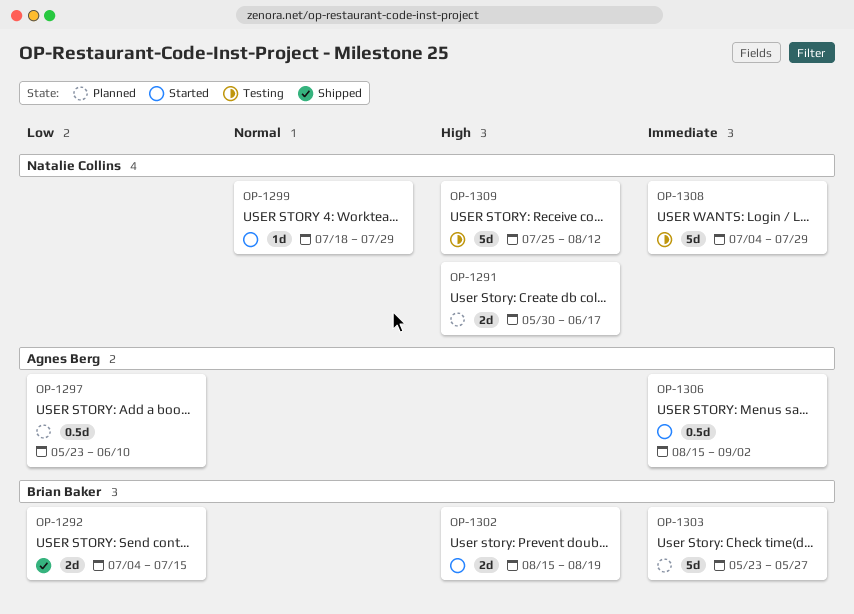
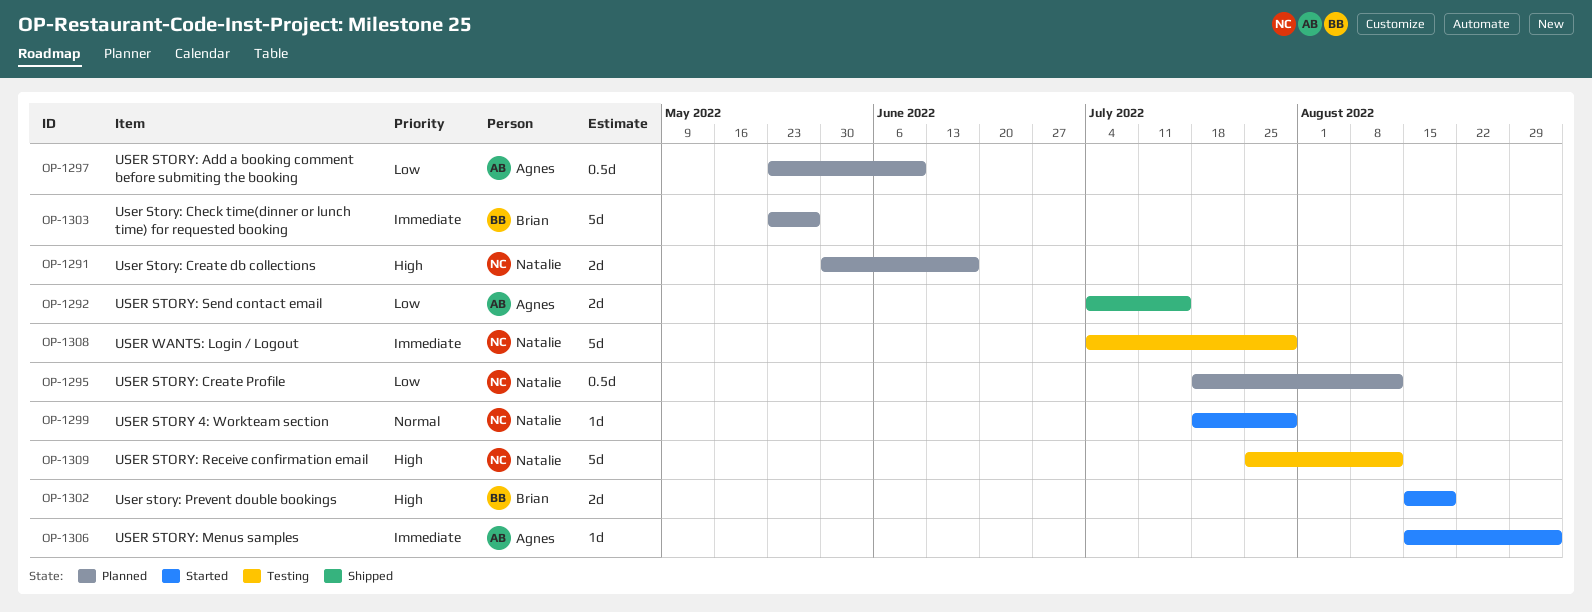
OP-1292, owner: Brian Baker -> Agnes Berg
OP-1295: none -> present
OP-1306, estimate: 0.5d -> 1d

